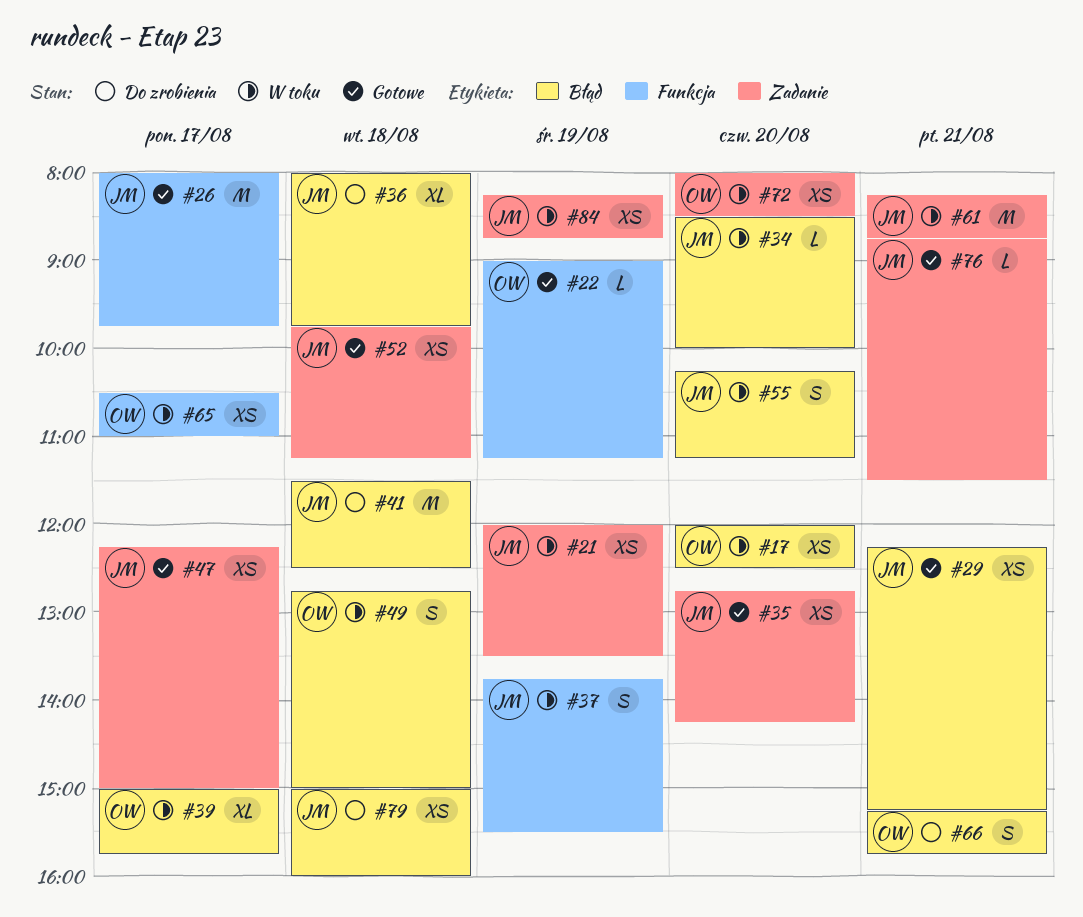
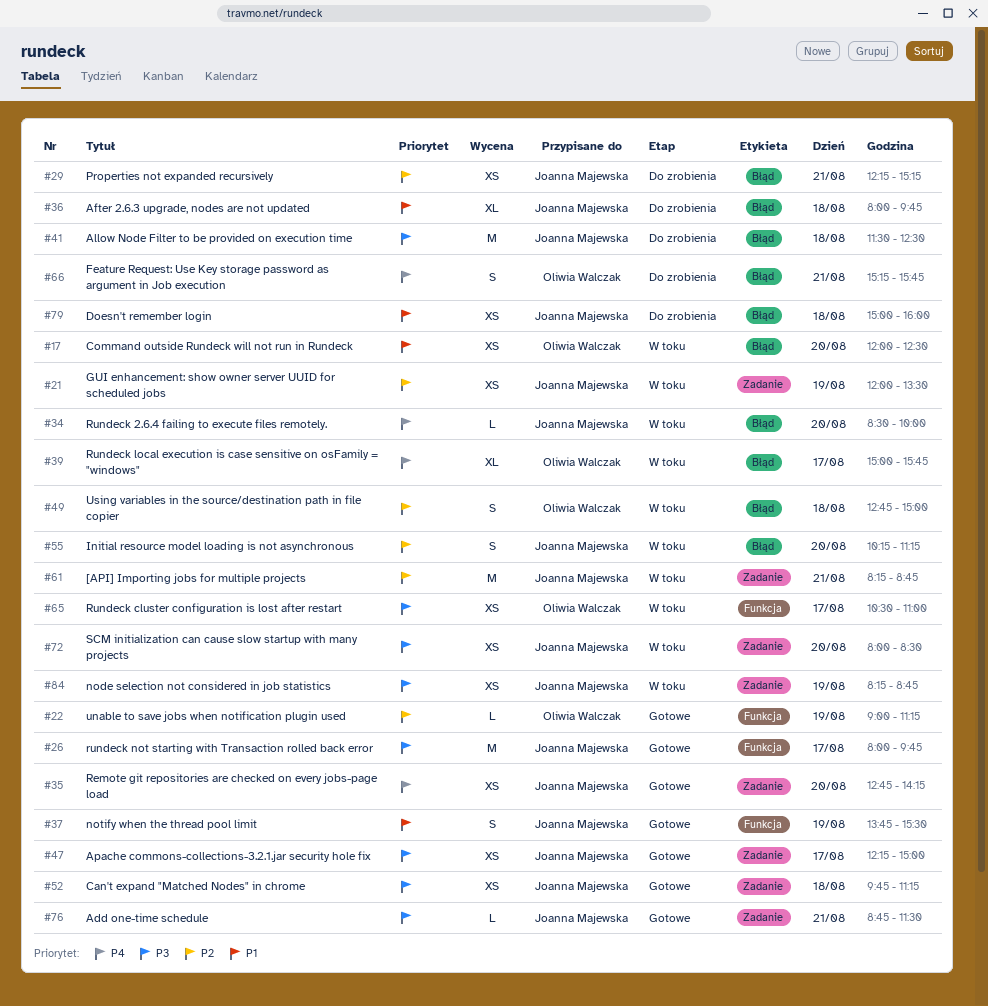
#29, status: Gotowe -> Do zrobienia
#37, status: W toku -> Gotowe
#72, owner: Oliwia Walczak -> Joanna Majewska

